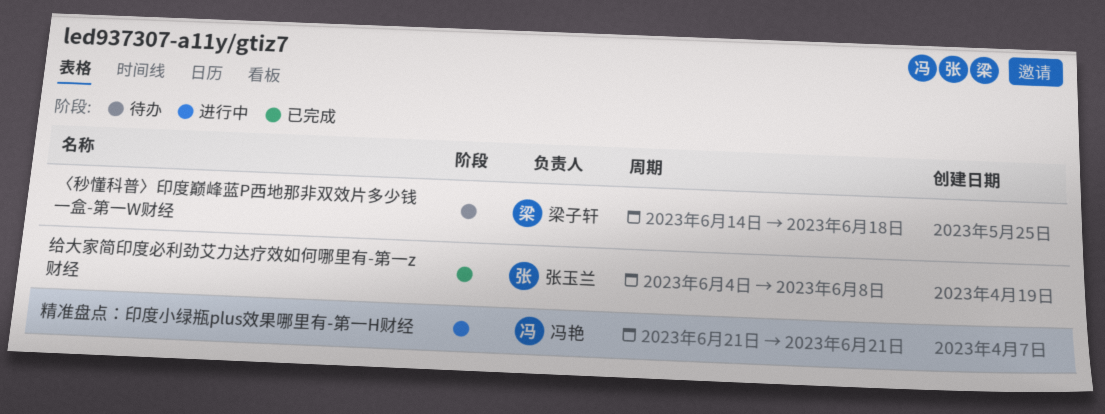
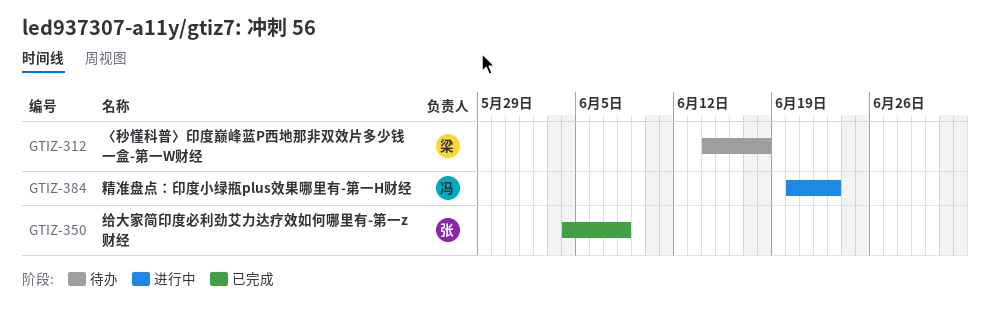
精准盘点：印度小绿瓶plus效果哪里有-第一H财经, start: Jun 21 -> Jun 20
精准盘点：印度小绿瓶plus效果哪里有-第一H财经, due: Jun 21 -> Jun 23

